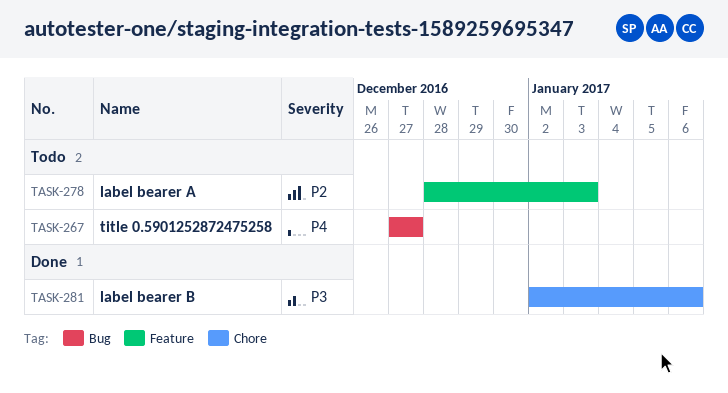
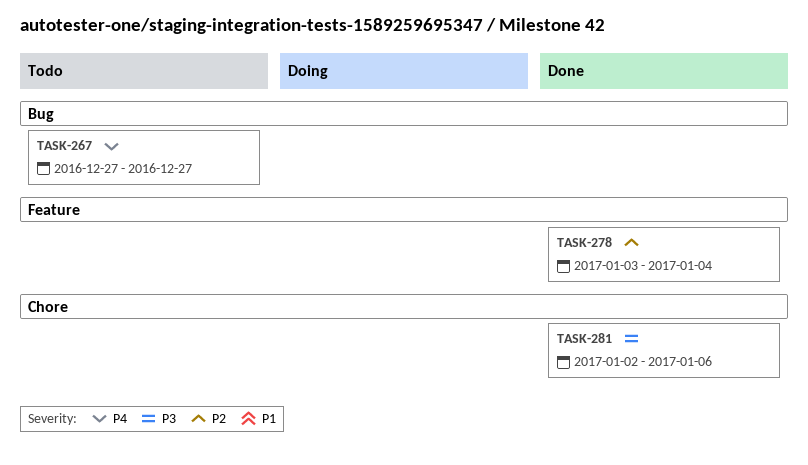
TASK-278, status: Todo -> Done
TASK-278, start: Dec 28 -> Jan 3
TASK-278, due: Jan 3 -> Jan 4

